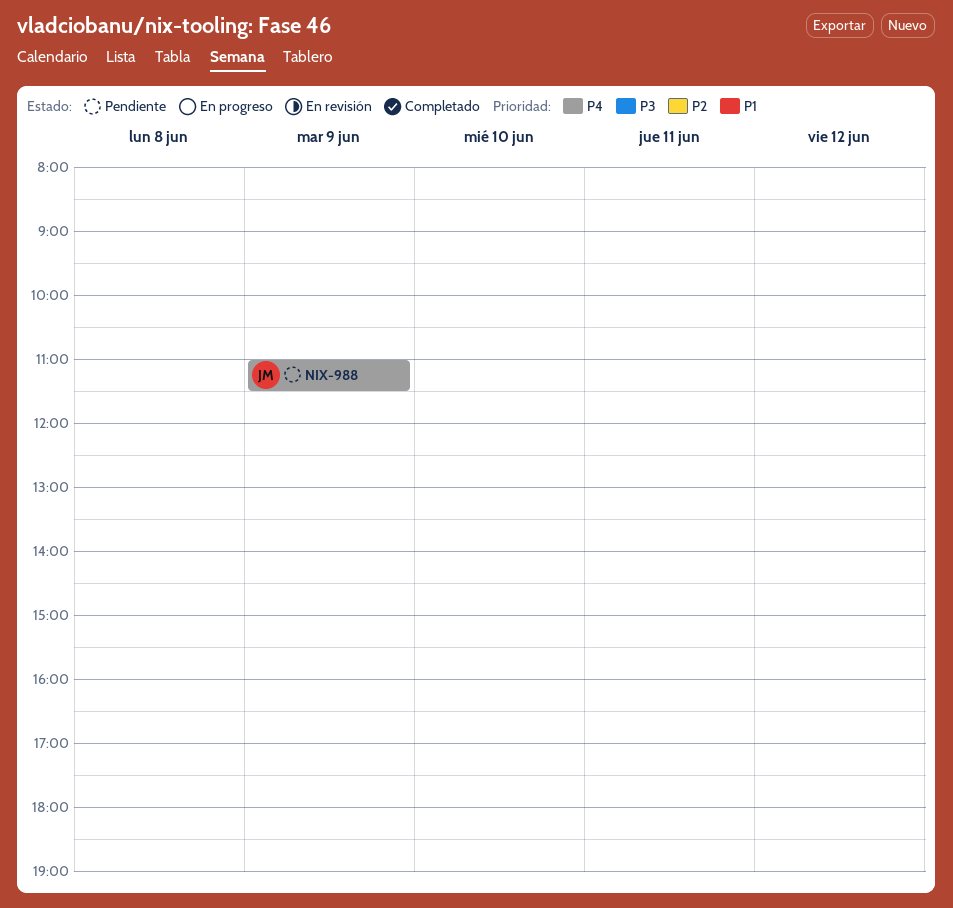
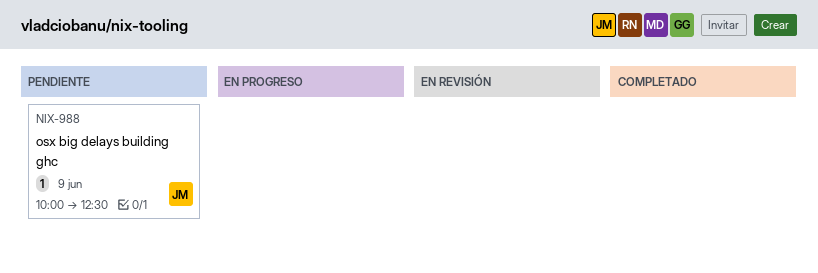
NIX-988, begins: 11:00 -> 10:00
NIX-988, ends: 11:30 -> 12:30

